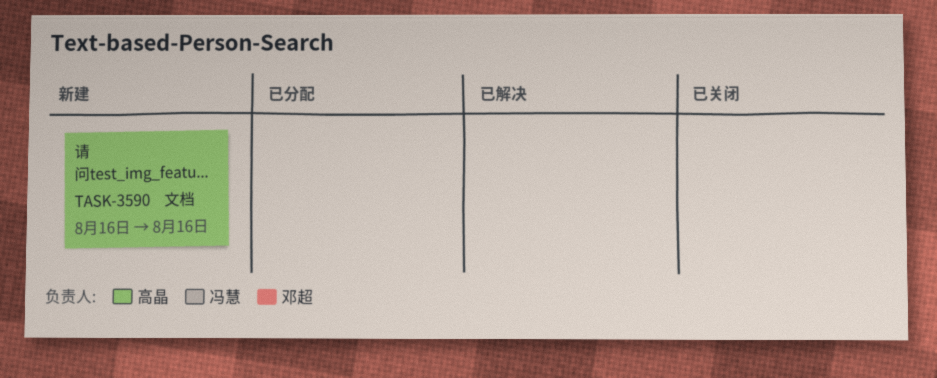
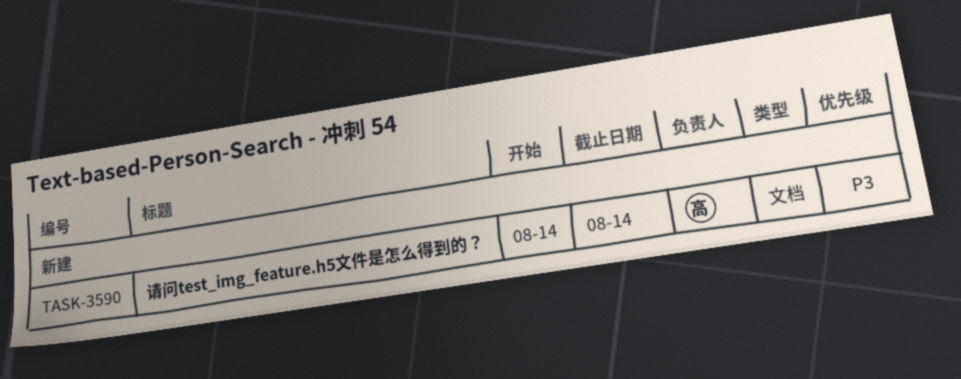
TASK-3590, start: Aug 16 -> Aug 14
TASK-3590, due: Aug 16 -> Aug 14

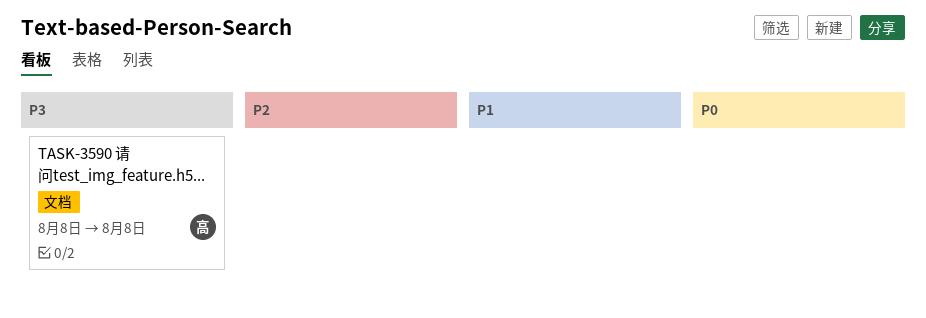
TASK-3590, start: Aug 14 -> Aug 8
TASK-3590, due: Aug 14 -> Aug 8

